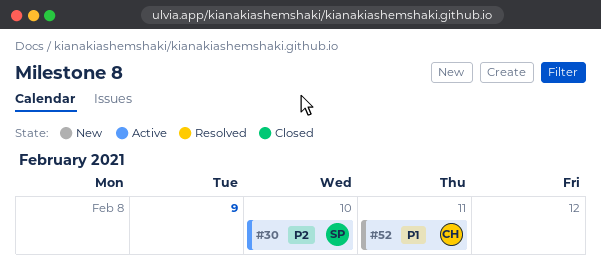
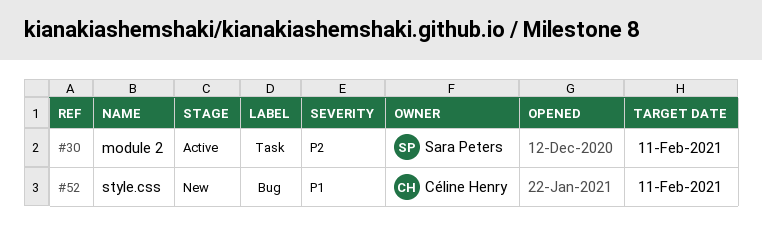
#30, due: Feb 10 -> Feb 11

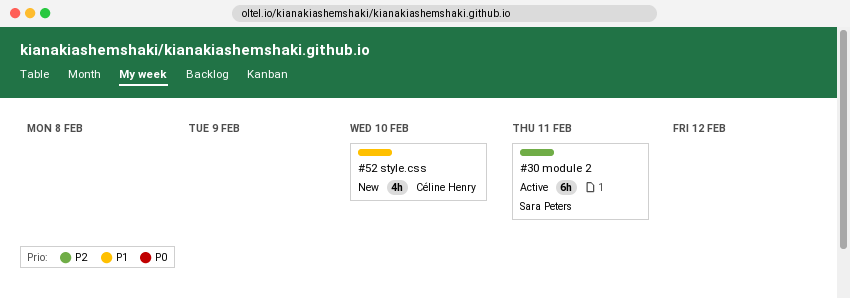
#52, due: Feb 11 -> Feb 10

